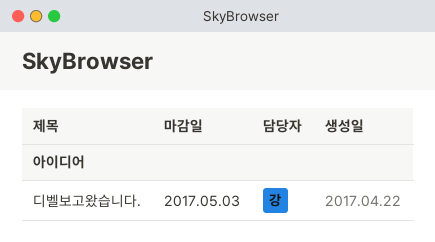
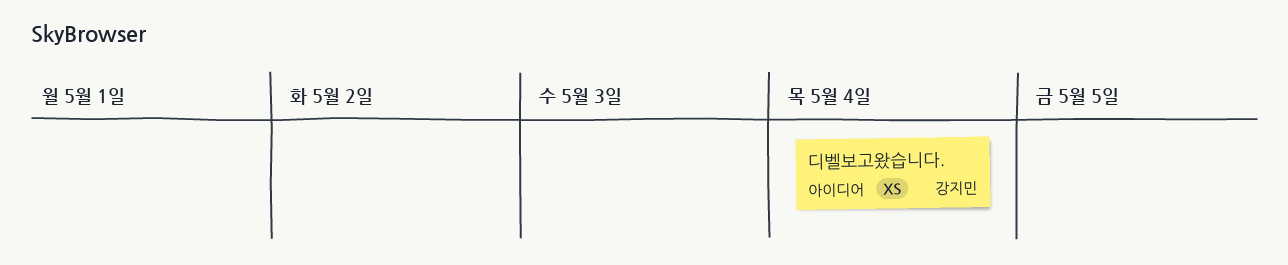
디벨보고왔습니다., due: May 3 -> May 4

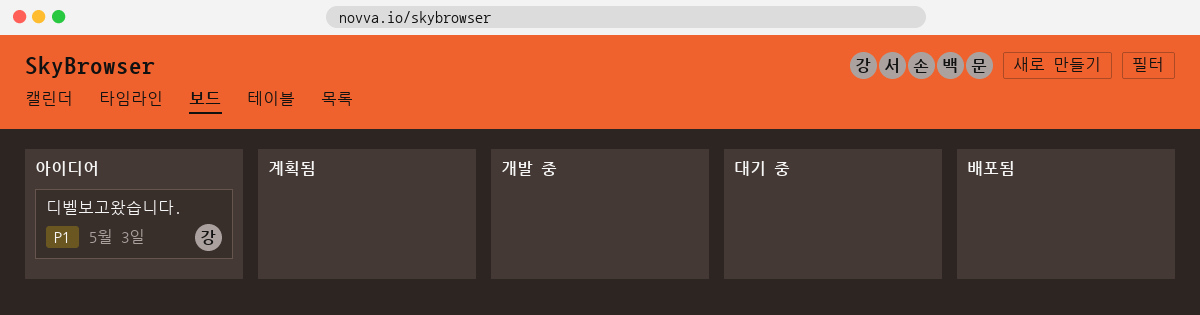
디벨보고왔습니다., due: May 4 -> May 3

